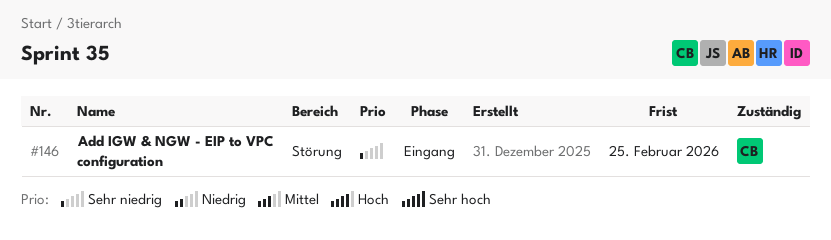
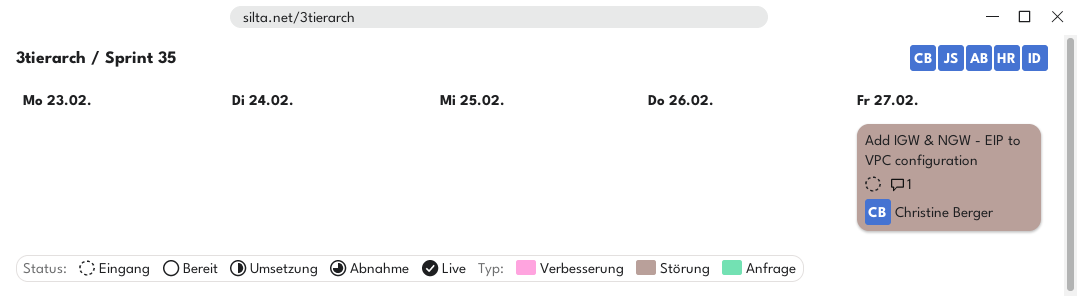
Add IGW & NGW - EIP to VPC configuration, due: Feb 25 -> Feb 27

